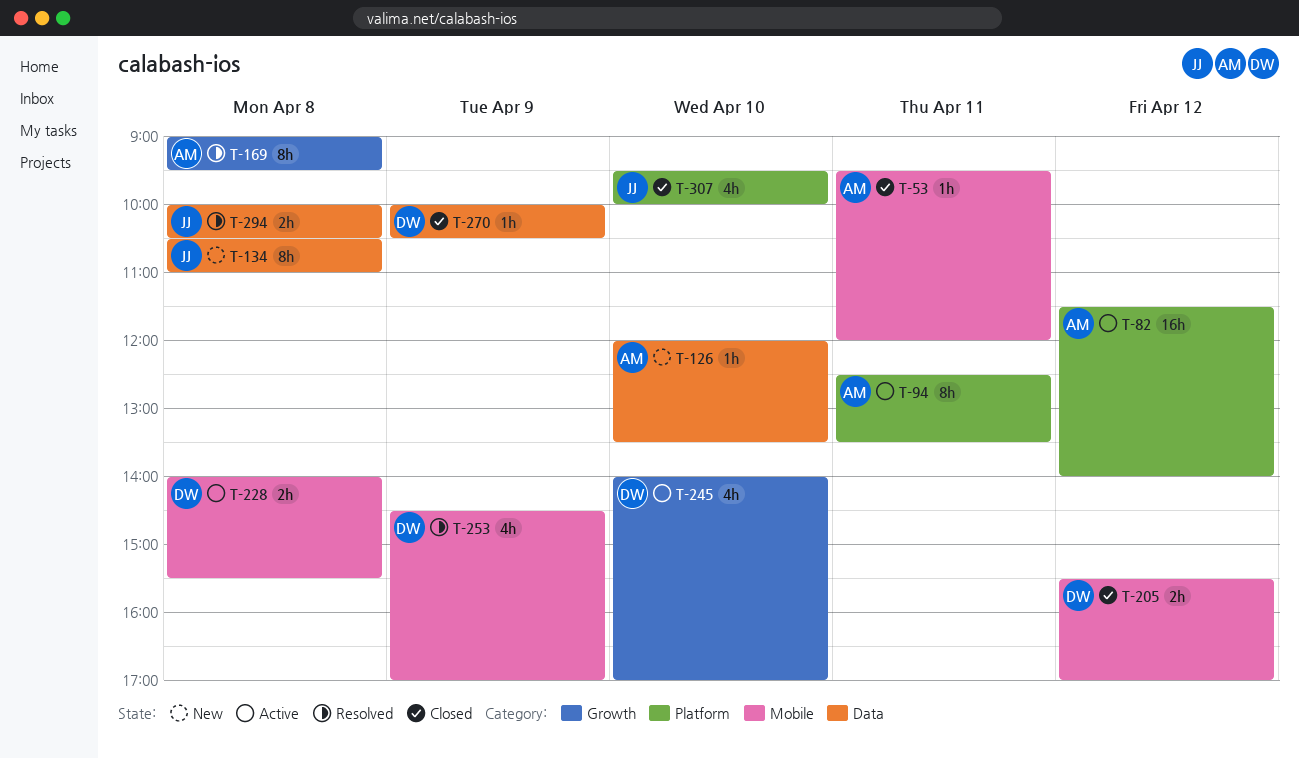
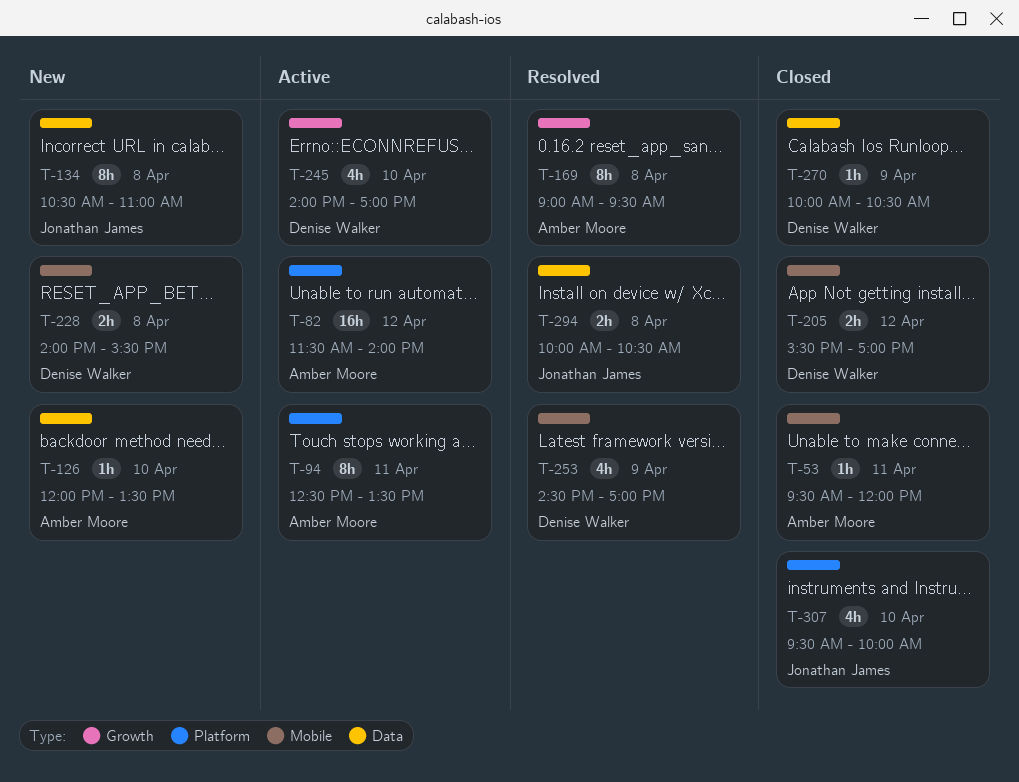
T-228, status: Active -> New

